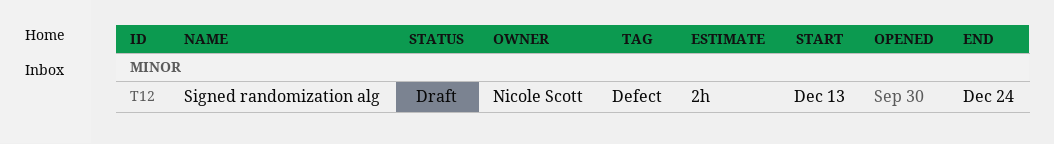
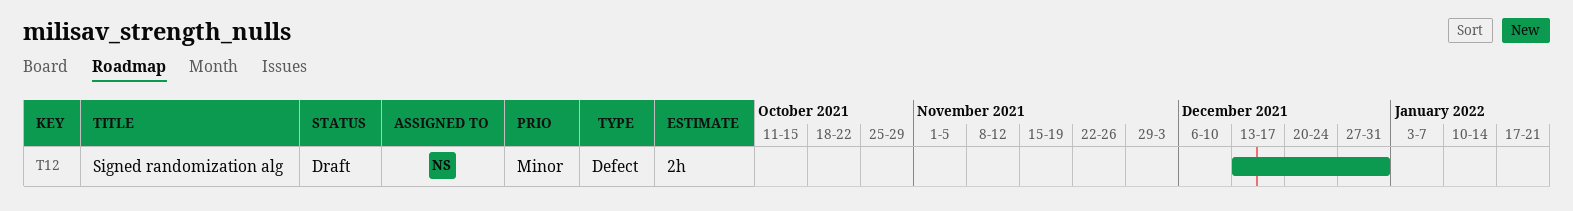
T12, due: Dec 24 -> Dec 31

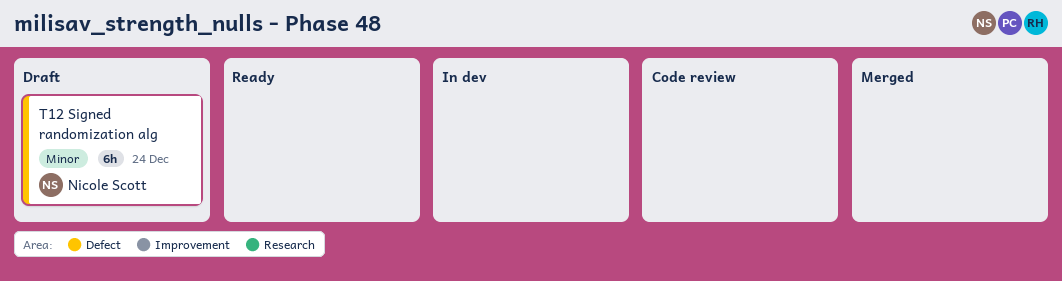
T12, estimate: 2h -> 6h
T12, due: Dec 31 -> Dec 24

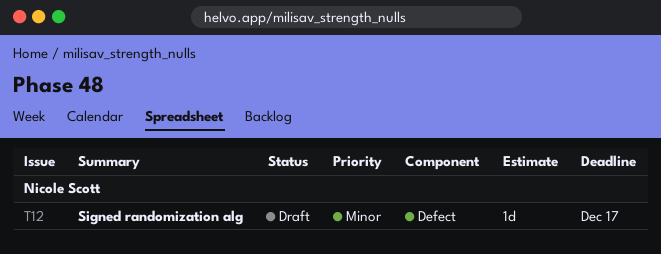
T12, estimate: 6h -> 1d
T12, due: Dec 24 -> Dec 17

